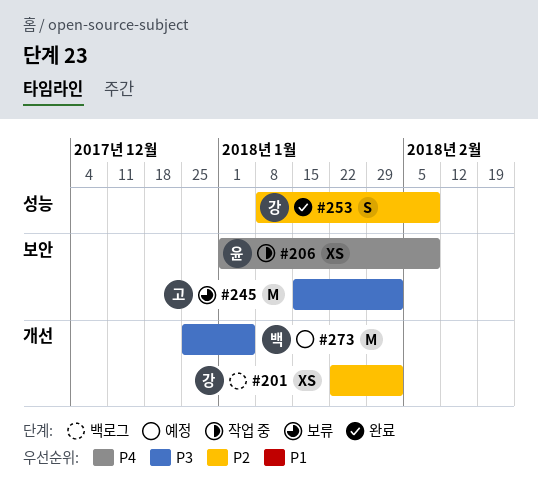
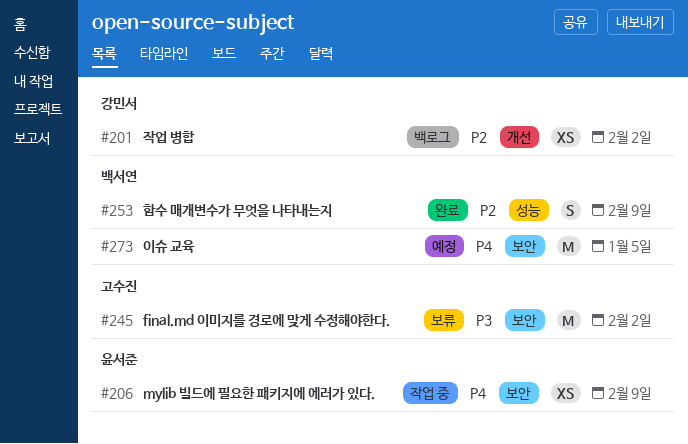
#253, owner: 강민서 -> 백서연
#273, priority: P3 -> P4
#273, label: 개선 -> 보안

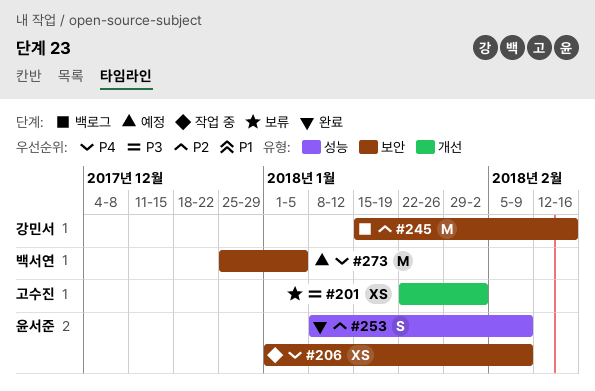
#201, status: 백로그 -> 보류
#201, owner: 강민서 -> 고수진
#201, priority: P2 -> P3
#245, status: 보류 -> 백로그
#245, owner: 고수진 -> 강민서
#245, priority: P3 -> P2
#245, due: Feb 2 -> Feb 16
#253, owner: 백서연 -> 윤서준

